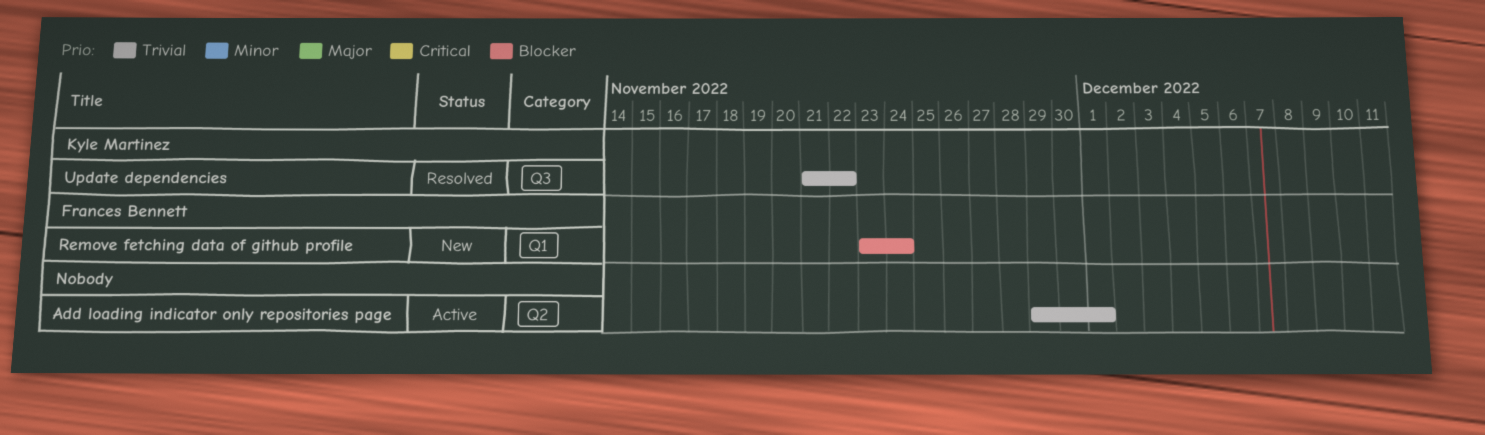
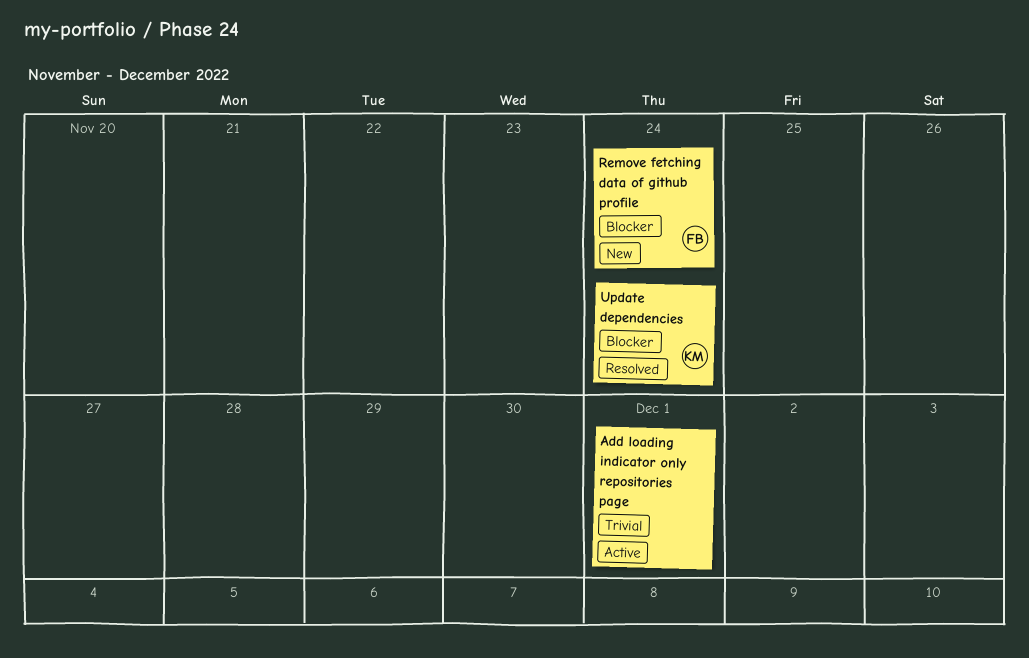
Update dependencies, priority: Trivial -> Blocker
Update dependencies, due: Nov 22 -> Nov 24

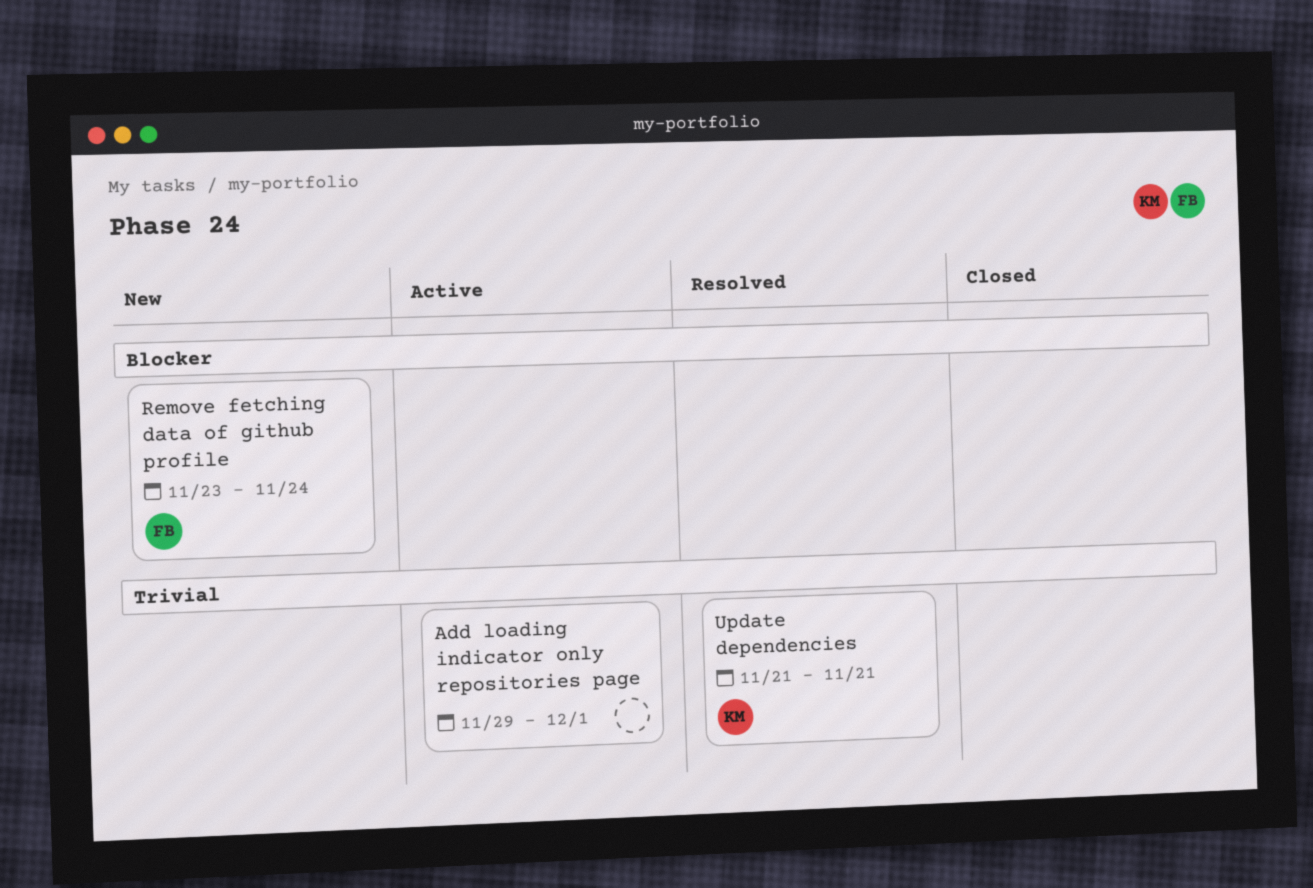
Update dependencies, priority: Blocker -> Trivial
Update dependencies, due: Nov 24 -> Nov 21

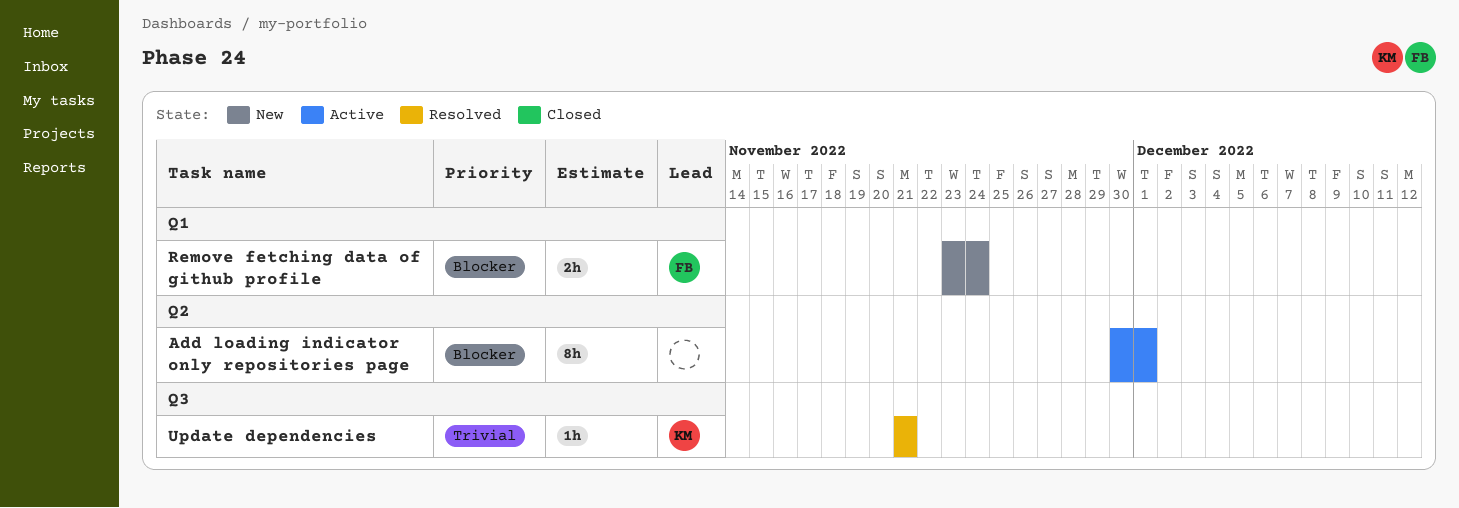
Add loading indicator only repositories page, priority: Trivial -> Blocker
Add loading indicator only repositories page, start: Nov 29 -> Nov 30

